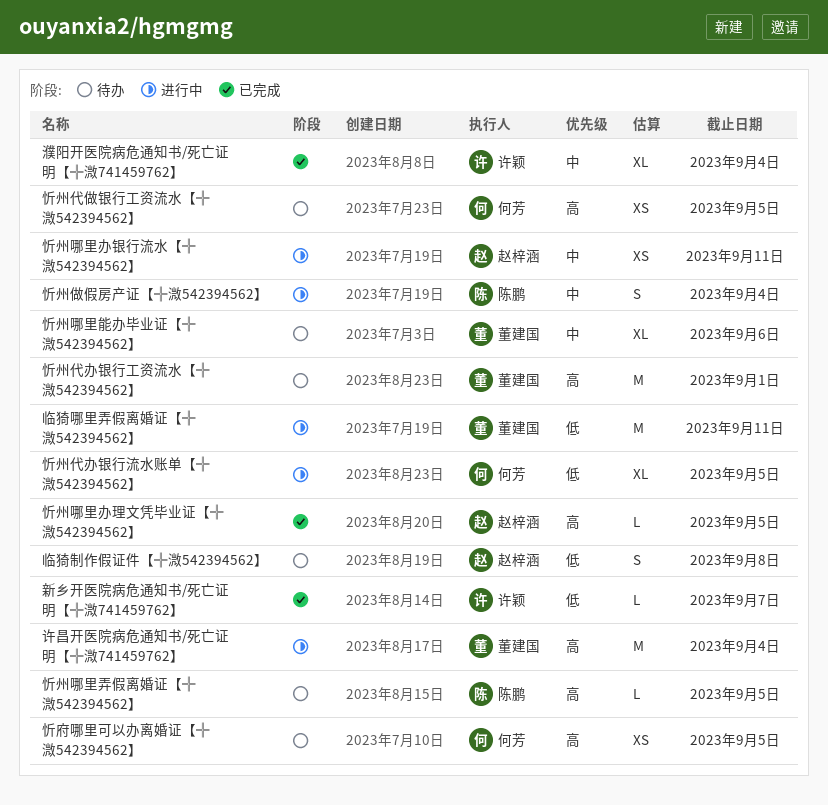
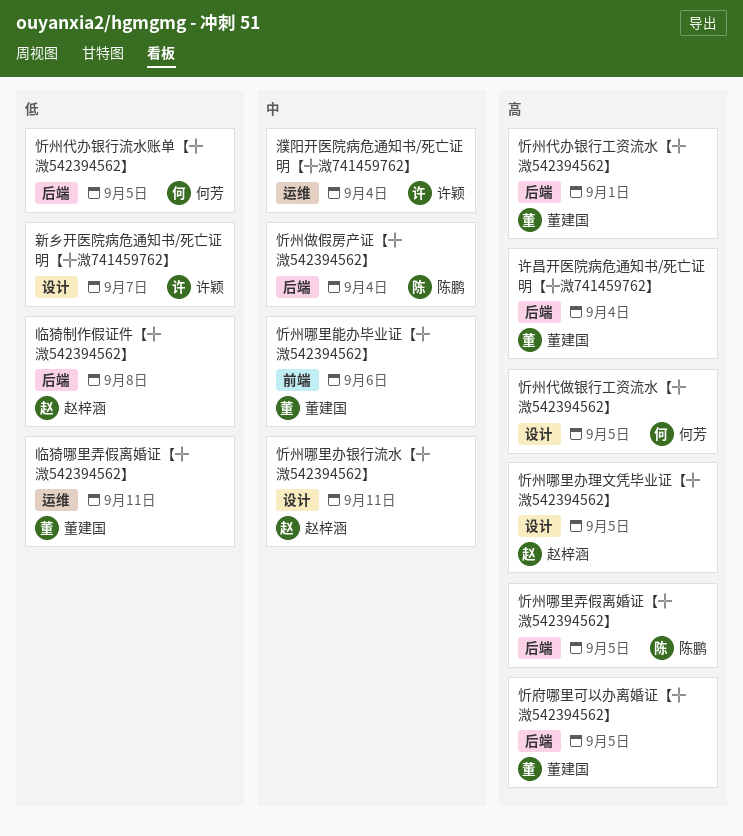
忻府哪里可以办离婚证【╬溦542394562】, owner: 何芳 -> 董建国

